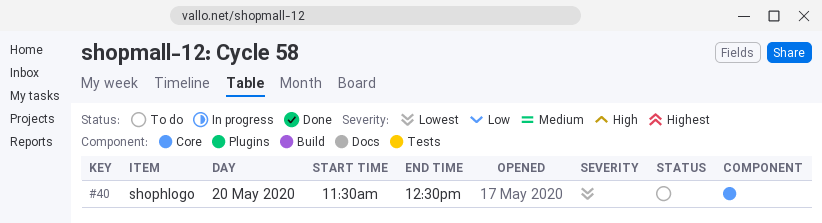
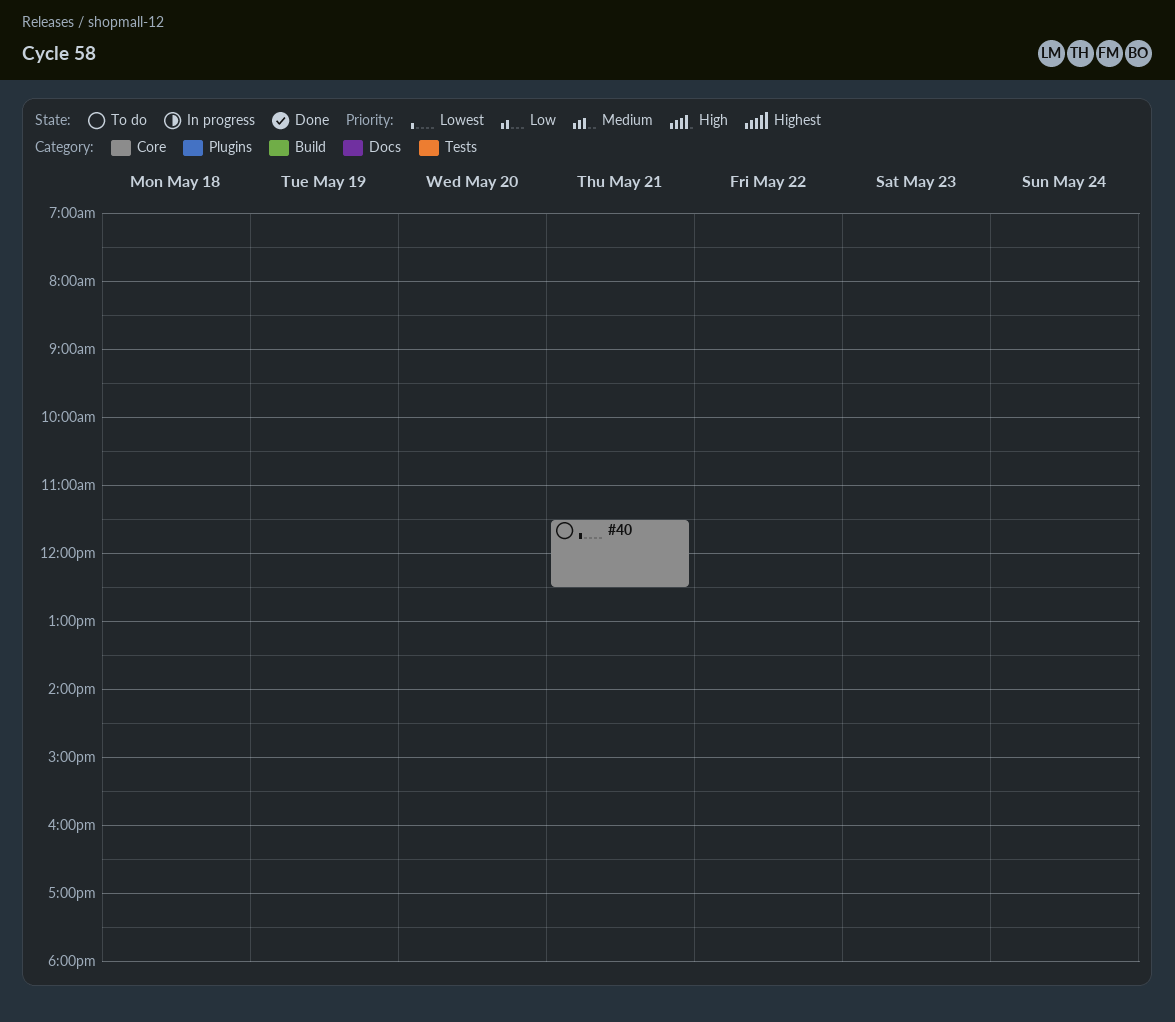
#40, day: May 20 -> May 21

